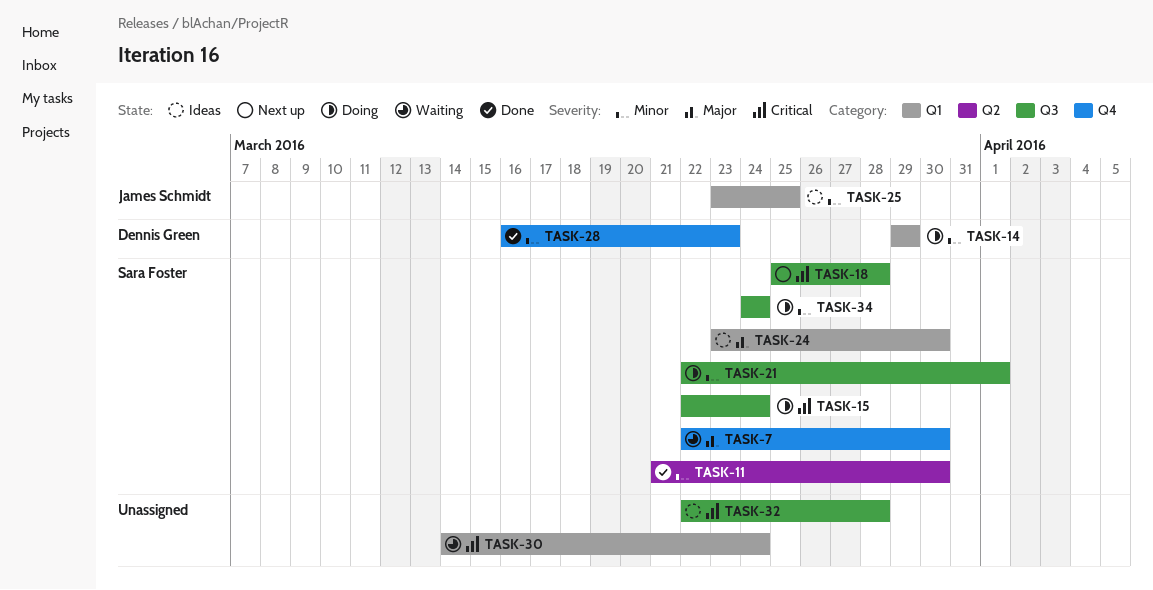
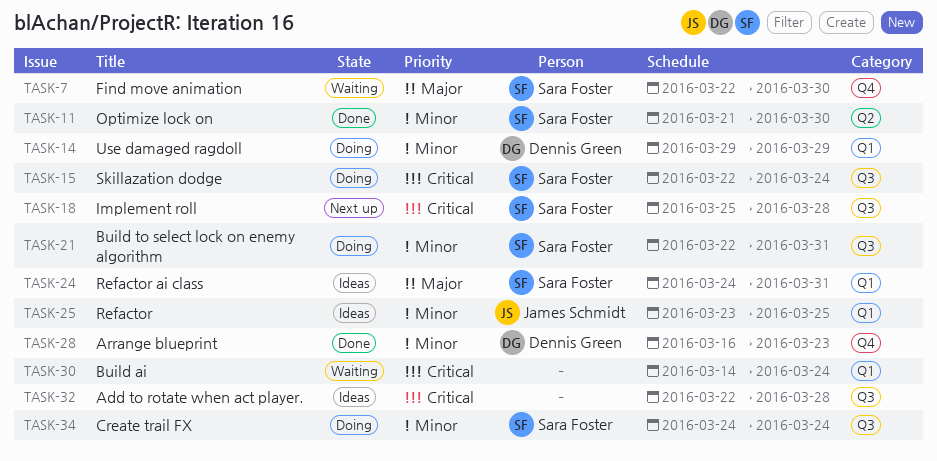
TASK-21, due: Apr 1 -> Mar 31
TASK-24, start: Mar 23 -> Mar 24
TASK-24, due: Mar 30 -> Mar 31

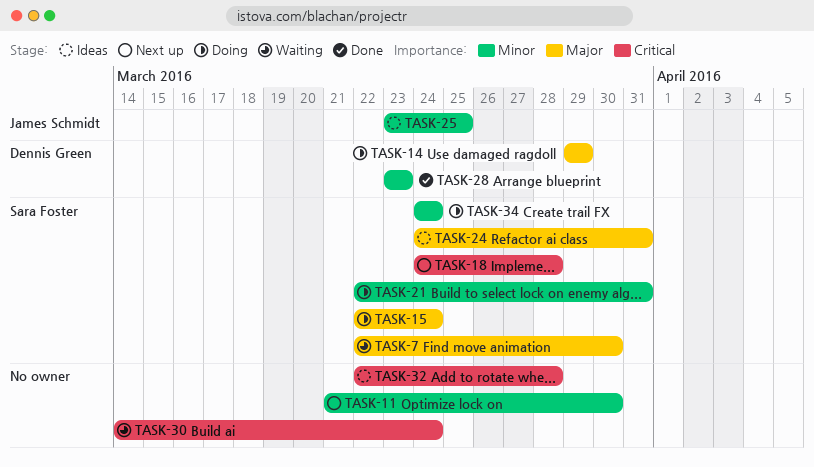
TASK-11, status: Done -> Next up
TASK-11, owner: Sara Foster -> none
TASK-14, priority: Minor -> Major
TASK-15, priority: Critical -> Major
TASK-18, start: Mar 25 -> Mar 24
TASK-28, start: Mar 16 -> Mar 23

